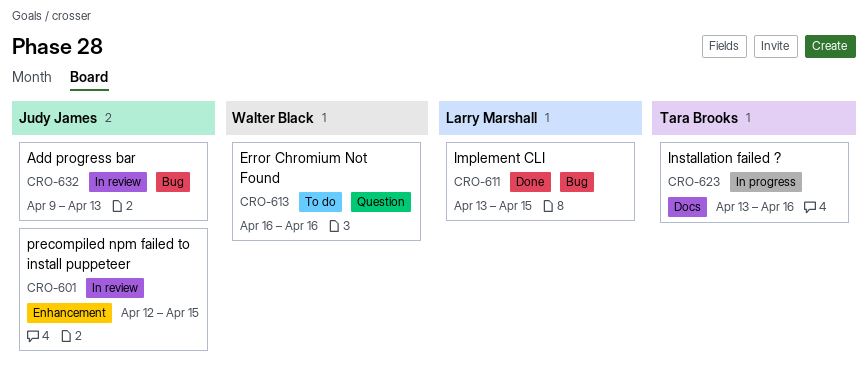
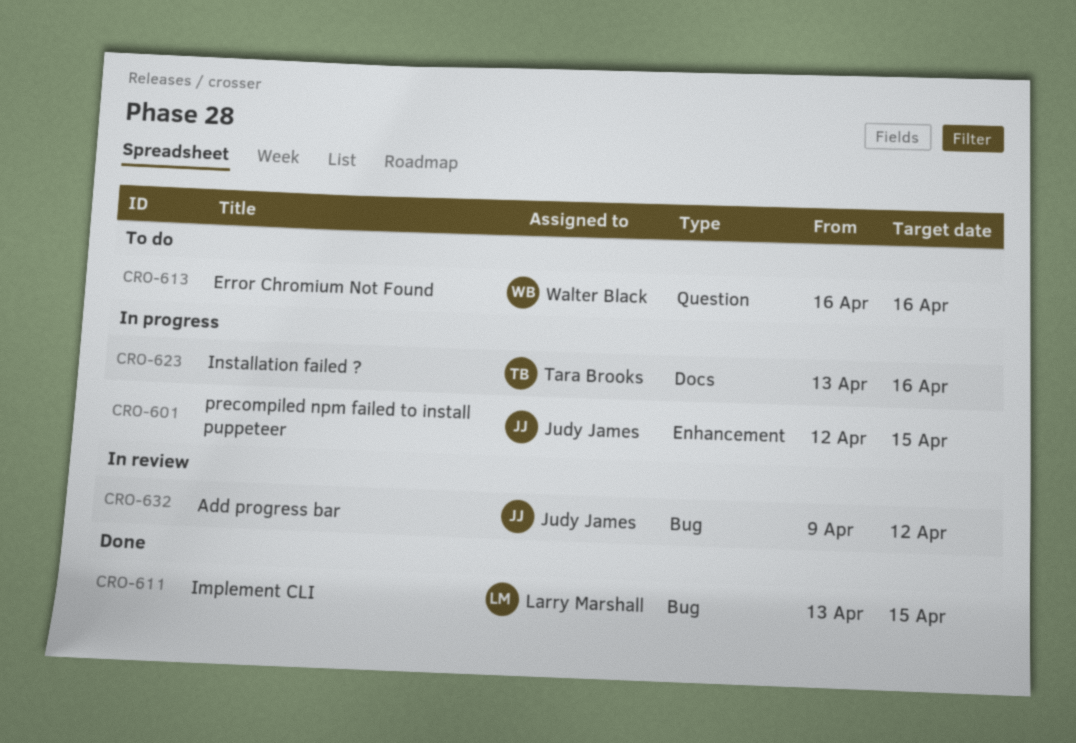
CRO-601, status: In review -> In progress
CRO-632, due: Apr 13 -> Apr 12

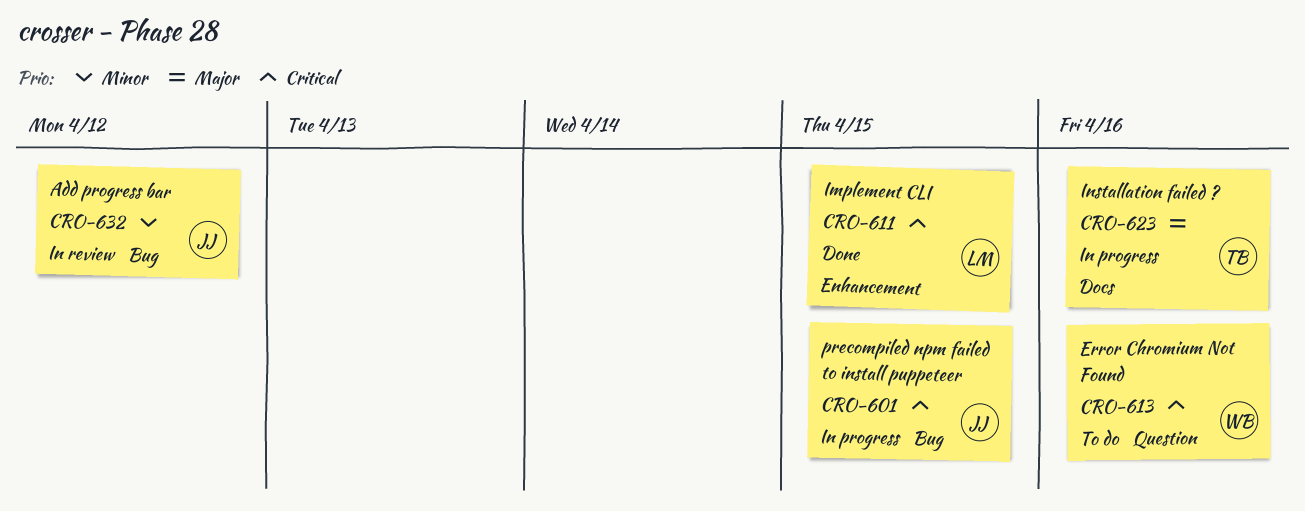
CRO-601, label: Enhancement -> Bug
CRO-611, label: Bug -> Enhancement

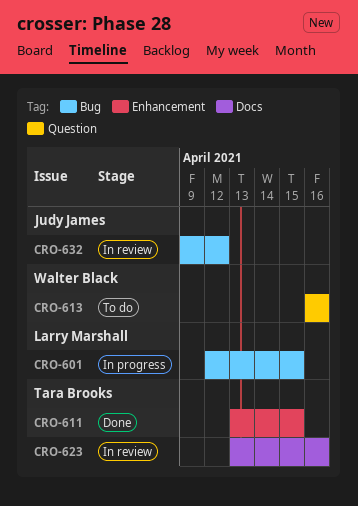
CRO-601, owner: Judy James -> Larry Marshall
CRO-611, owner: Larry Marshall -> Tara Brooks
CRO-623, status: In progress -> In review

